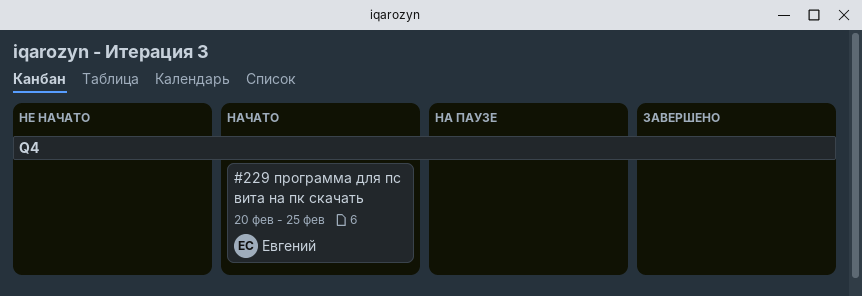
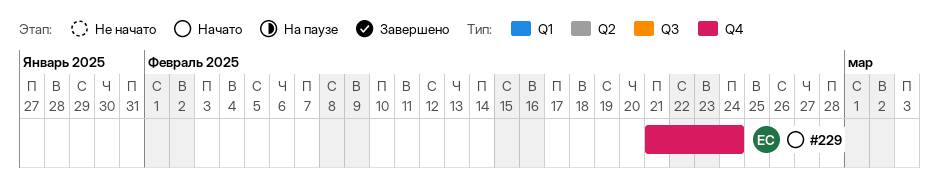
#229, start: Feb 20 -> Feb 21
#229, due: Feb 25 -> Feb 24

